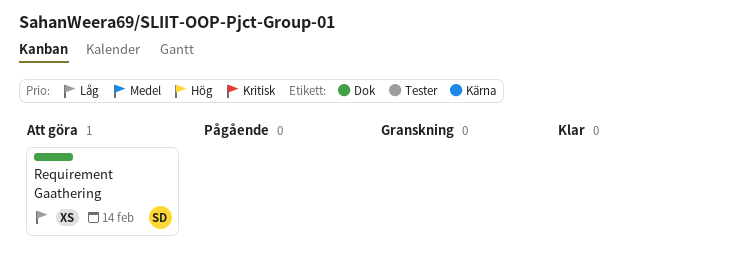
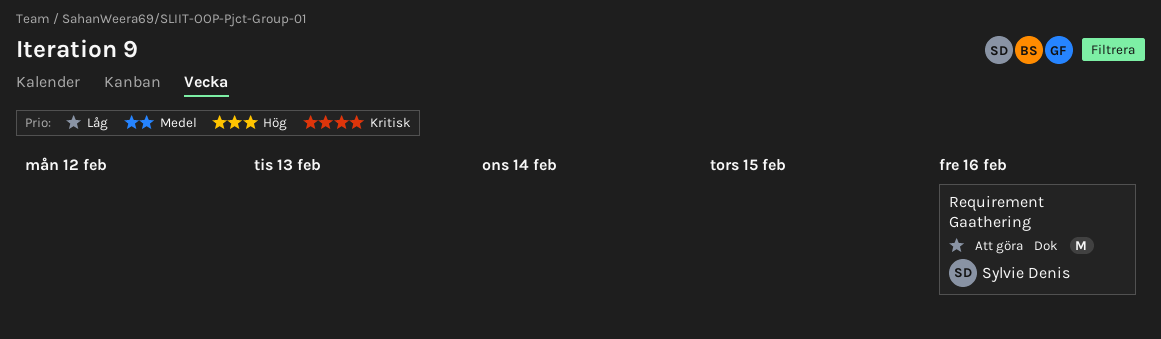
Requirement Gaathering, estimate: XS -> M
Requirement Gaathering, due: Feb 14 -> Feb 16

